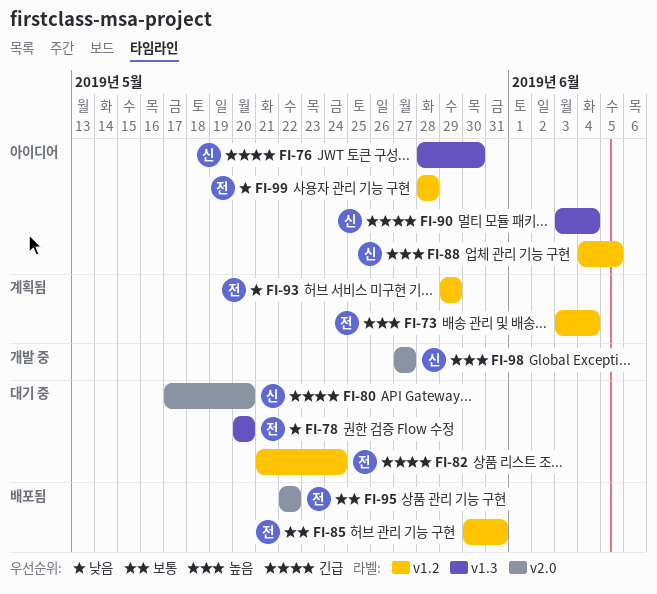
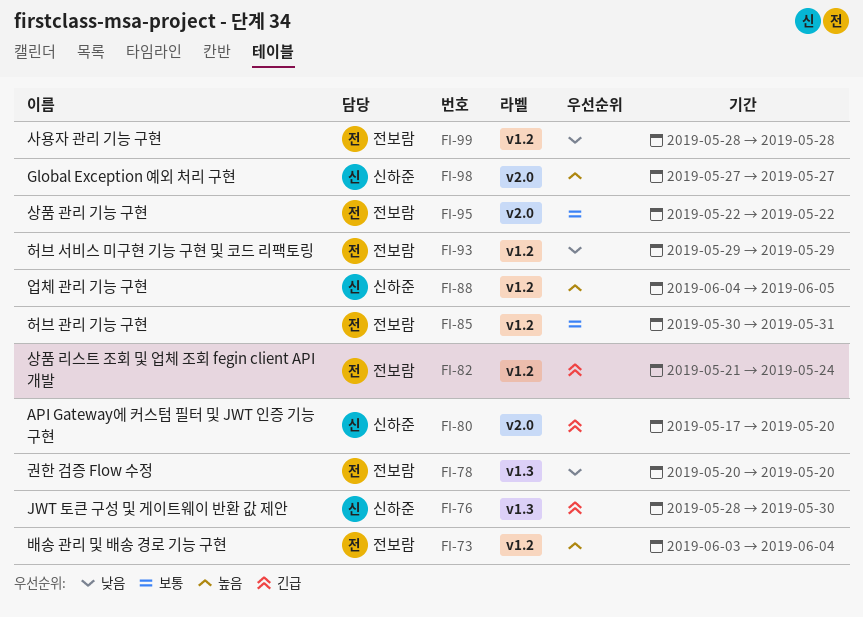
FI-90: present -> none

